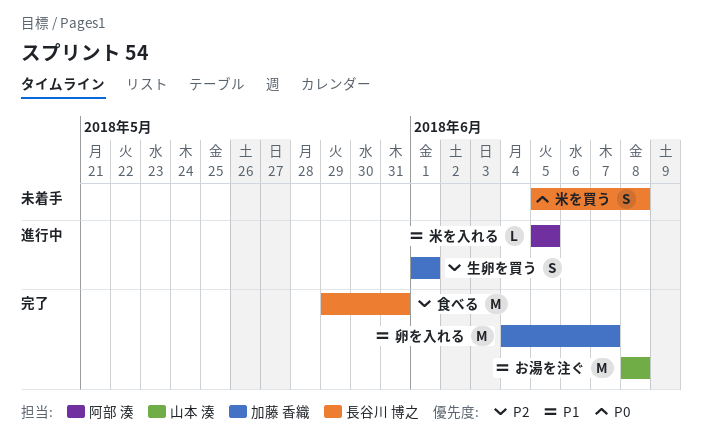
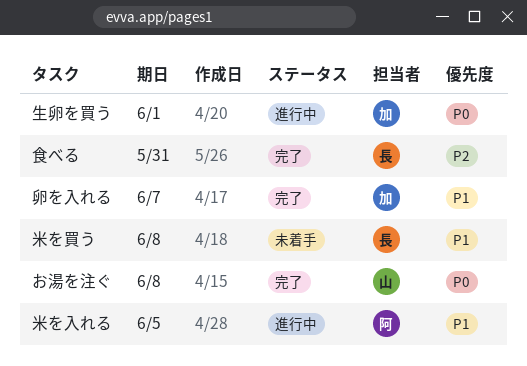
お湯を注ぐ, priority: P1 -> P0
生卵を買う, priority: P2 -> P0
米を買う, priority: P0 -> P1

